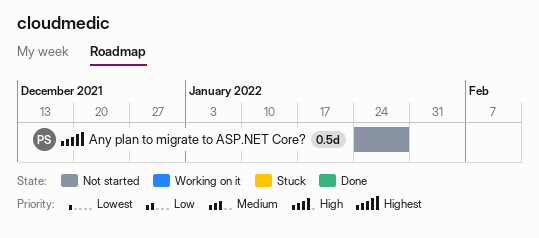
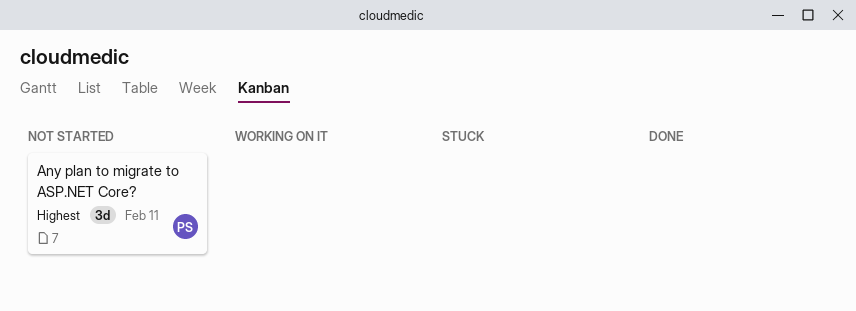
Any plan to migrate to ASP.NET Core?, estimate: 0.5d -> 3d
Any plan to migrate to ASP.NET Core?, due: Jan 28 -> Feb 11

